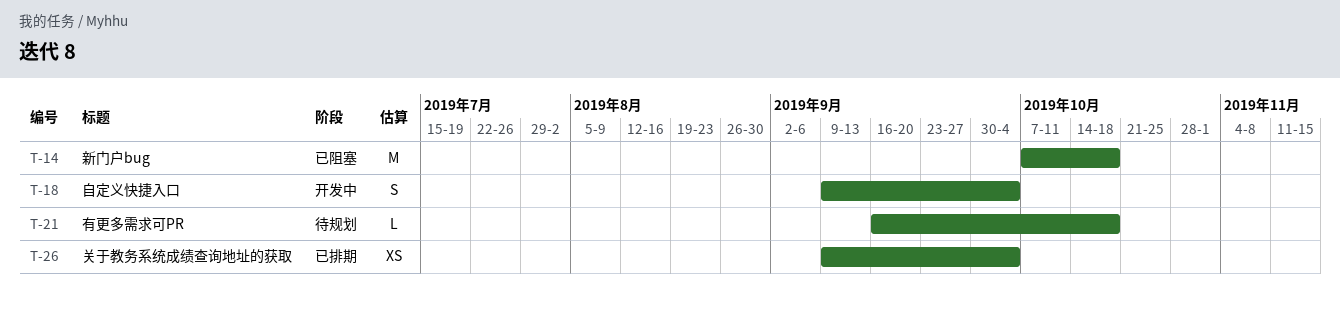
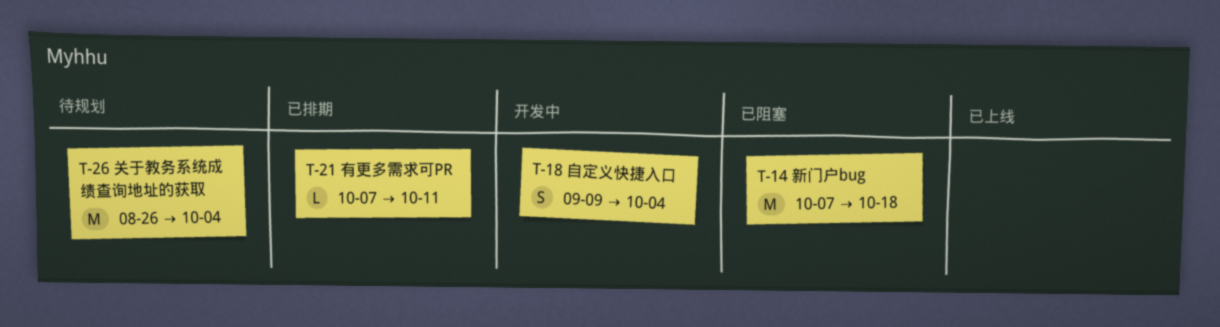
T-21, status: 待规划 -> 已排期
T-21, start: Sep 16 -> Oct 7
T-21, due: Oct 18 -> Oct 11
T-26, status: 已排期 -> 待规划
T-26, estimate: XS -> M
T-26, start: Sep 9 -> Aug 26

